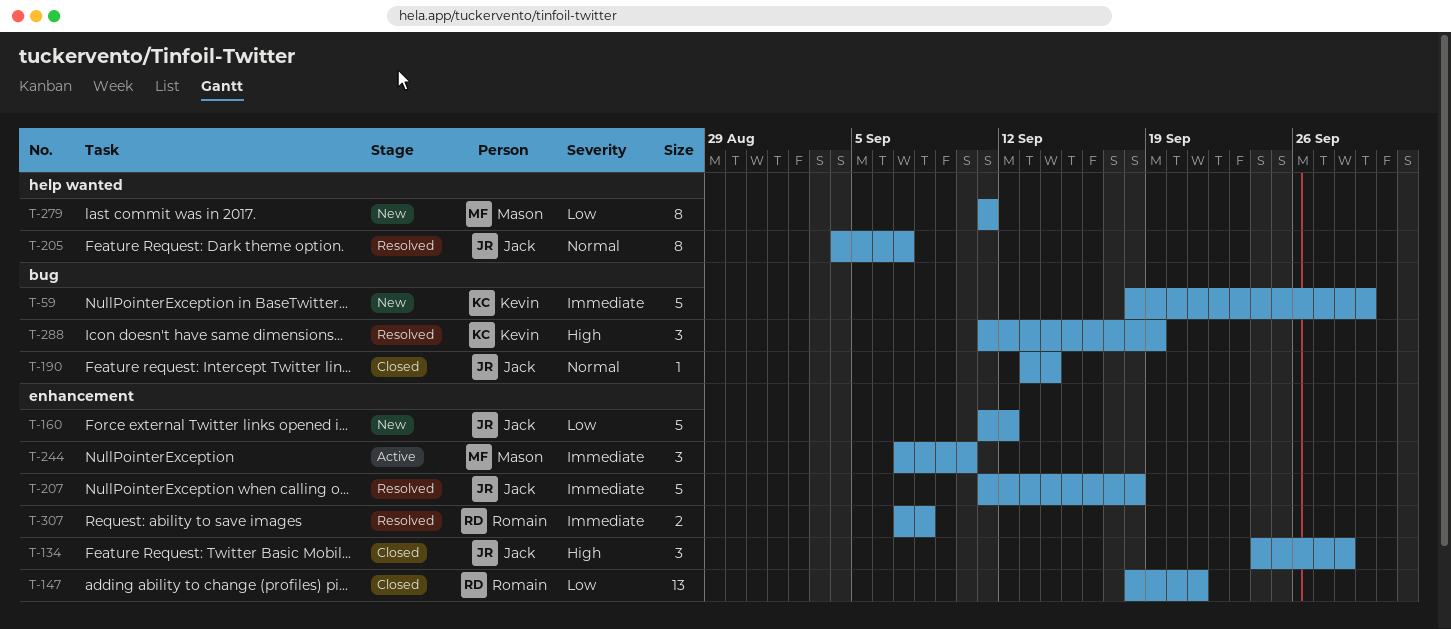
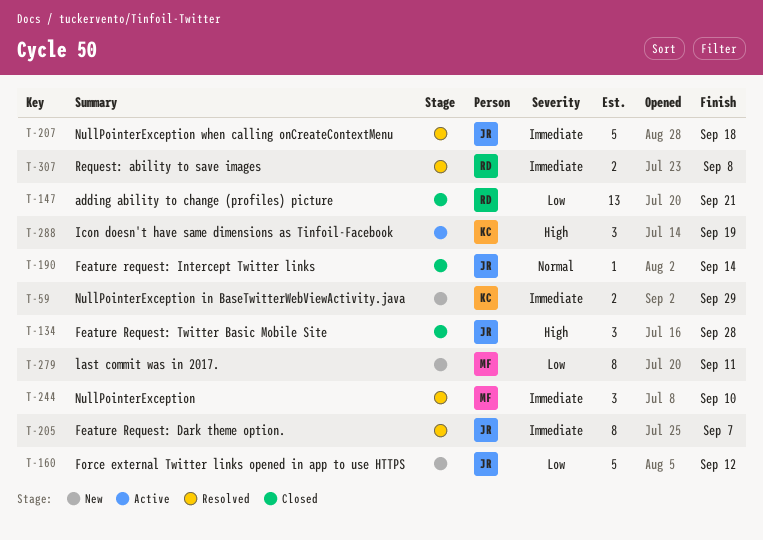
T-59, estimate: 5 -> 2
T-205, priority: Normal -> Immediate
T-244, status: Active -> Resolved
T-288, status: Resolved -> Active

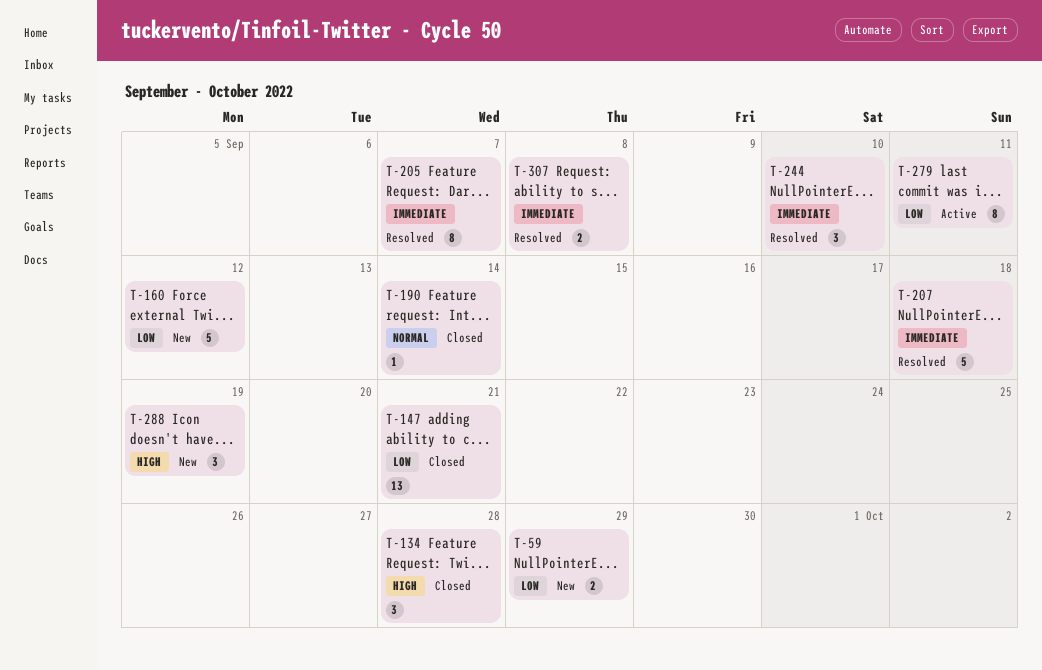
T-59, priority: Immediate -> Low
T-279, status: New -> Active
T-288, status: Active -> New

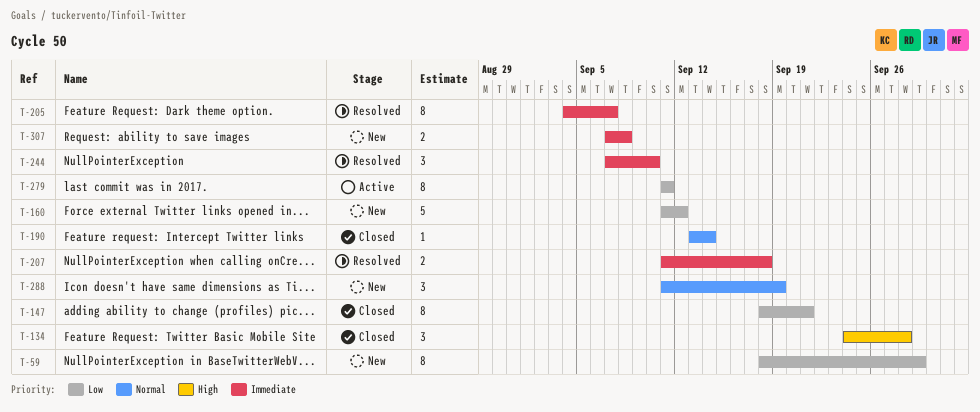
T-59, estimate: 2 -> 8
T-147, estimate: 13 -> 8
T-207, estimate: 5 -> 2
T-288, priority: High -> Normal
T-307, status: Resolved -> New

